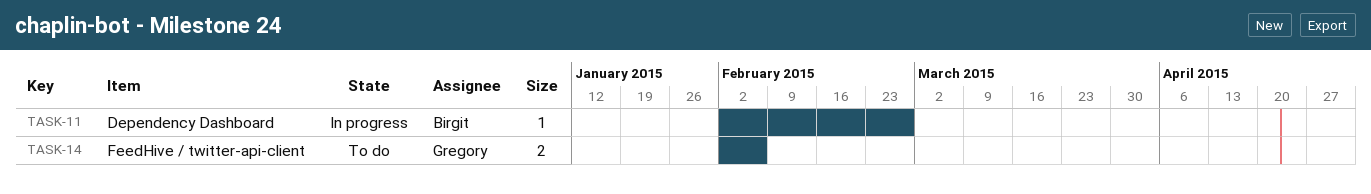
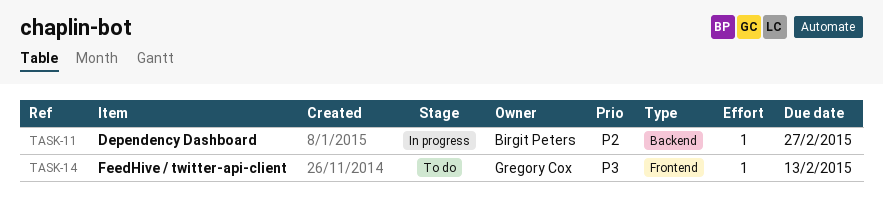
TASK-14, estimate: 2 -> 1
TASK-14, due: Feb 6 -> Feb 13

